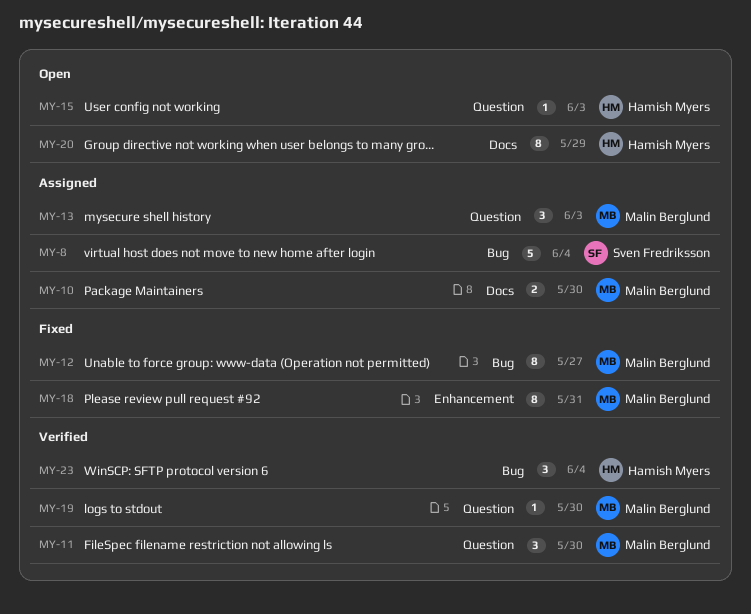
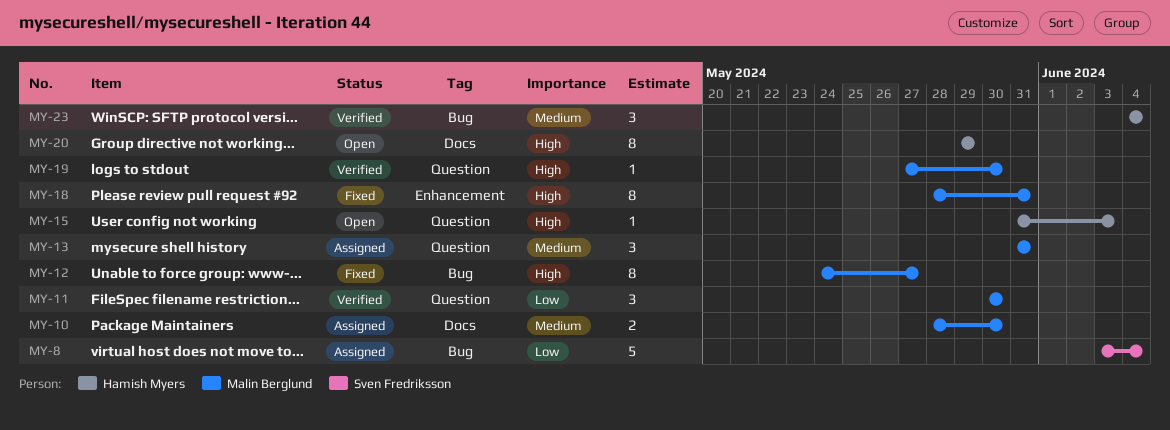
MY-13, due: Jun 3 -> May 31

